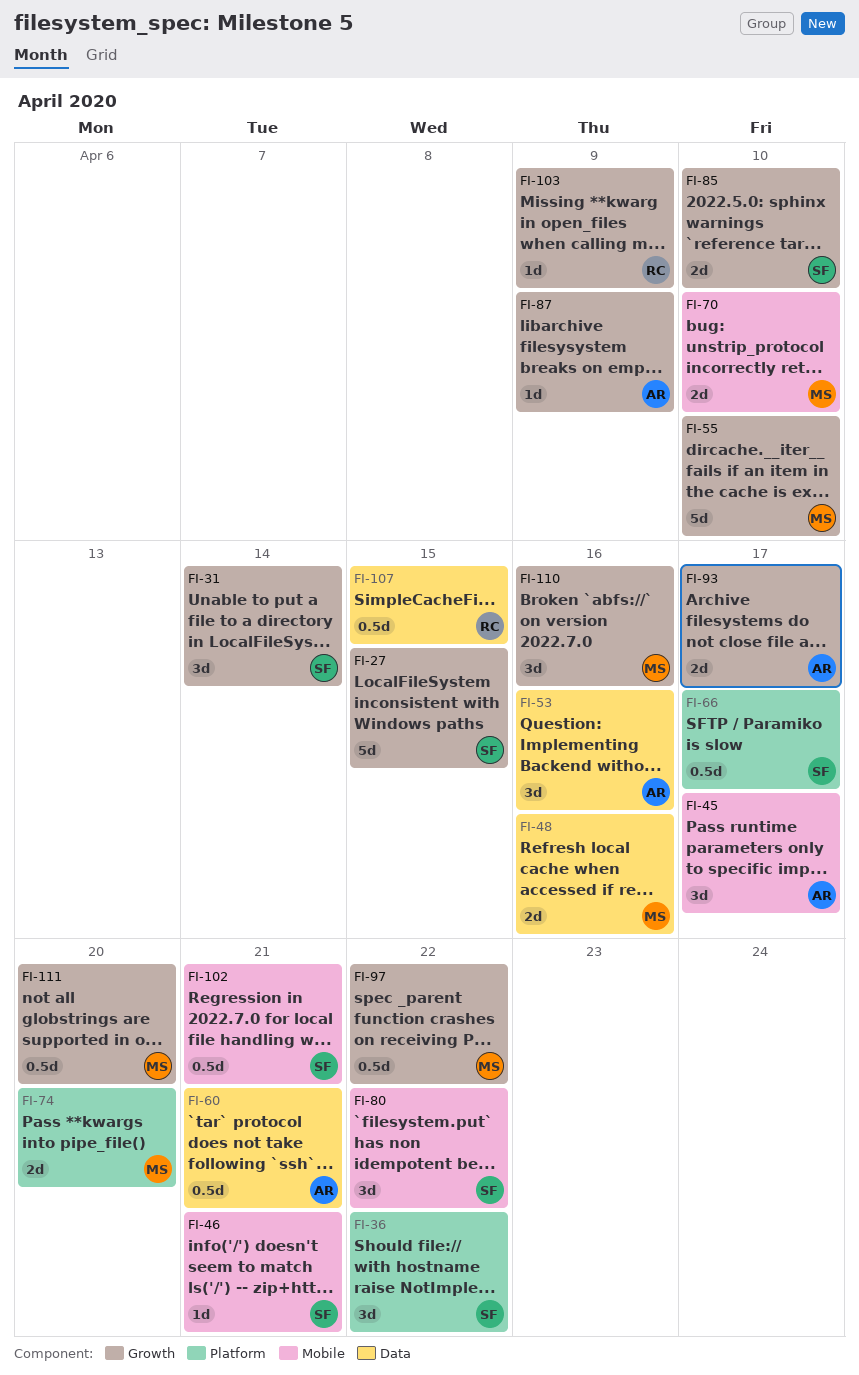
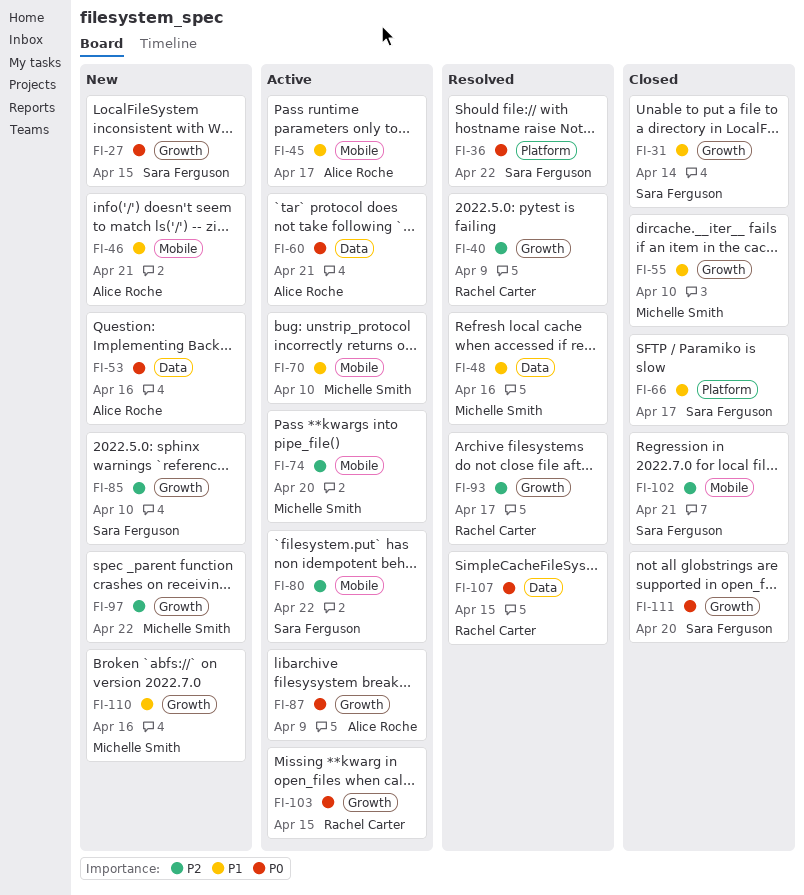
FI-40: none -> present
FI-46, owner: Sara Ferguson -> Alice Roche
FI-74, label: Platform -> Mobile
FI-93, owner: Alice Roche -> Rachel Carter
FI-103, due: Apr 9 -> Apr 15
FI-111, owner: Michelle Smith -> Sara Ferguson

